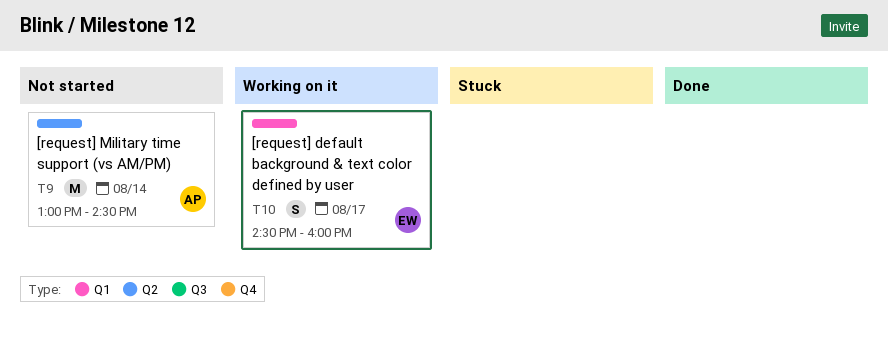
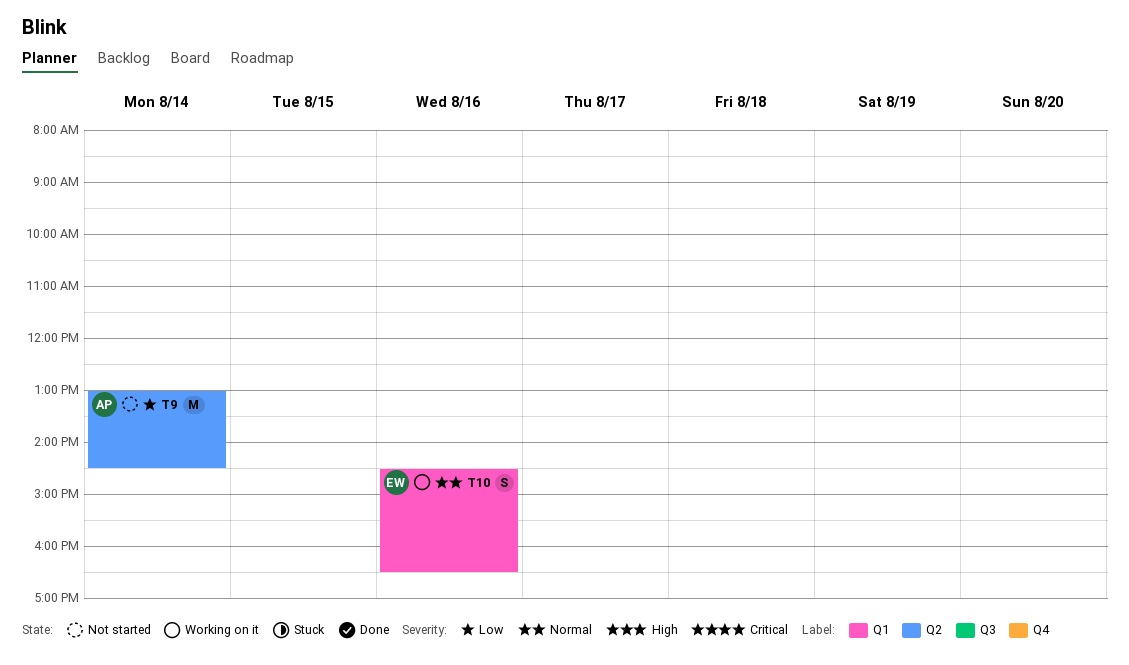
T10, day: Aug 17 -> Aug 16
T10, ends: 16:00 -> 16:30

